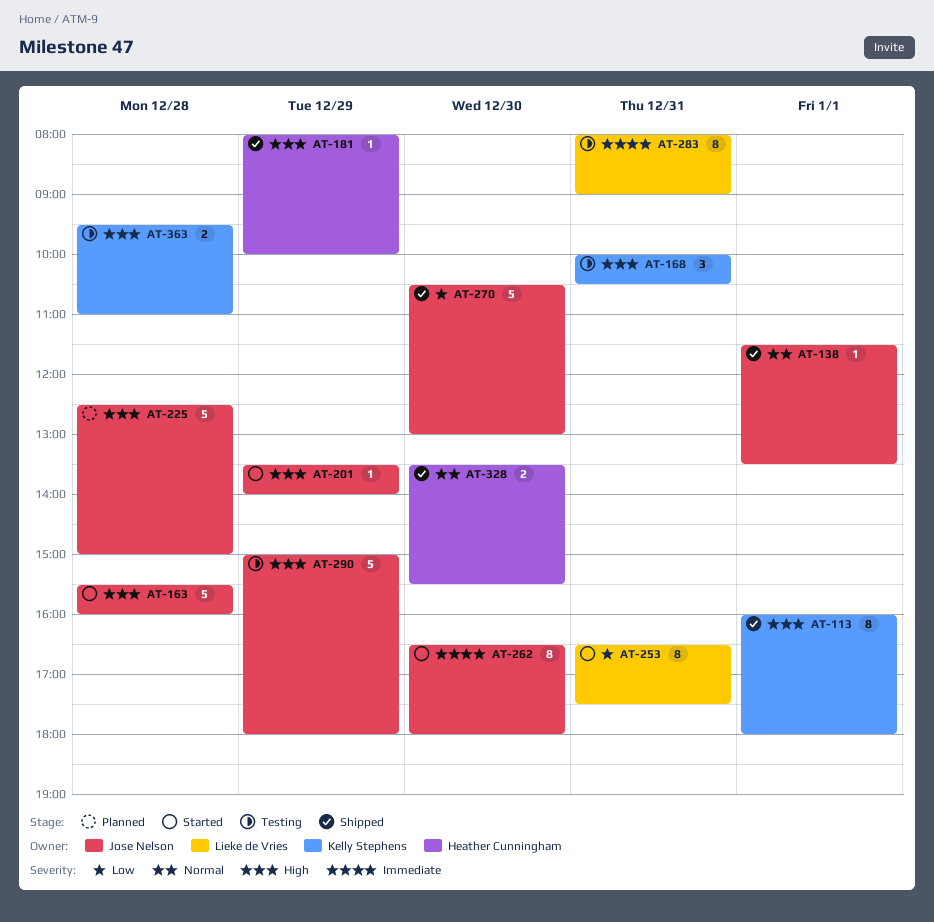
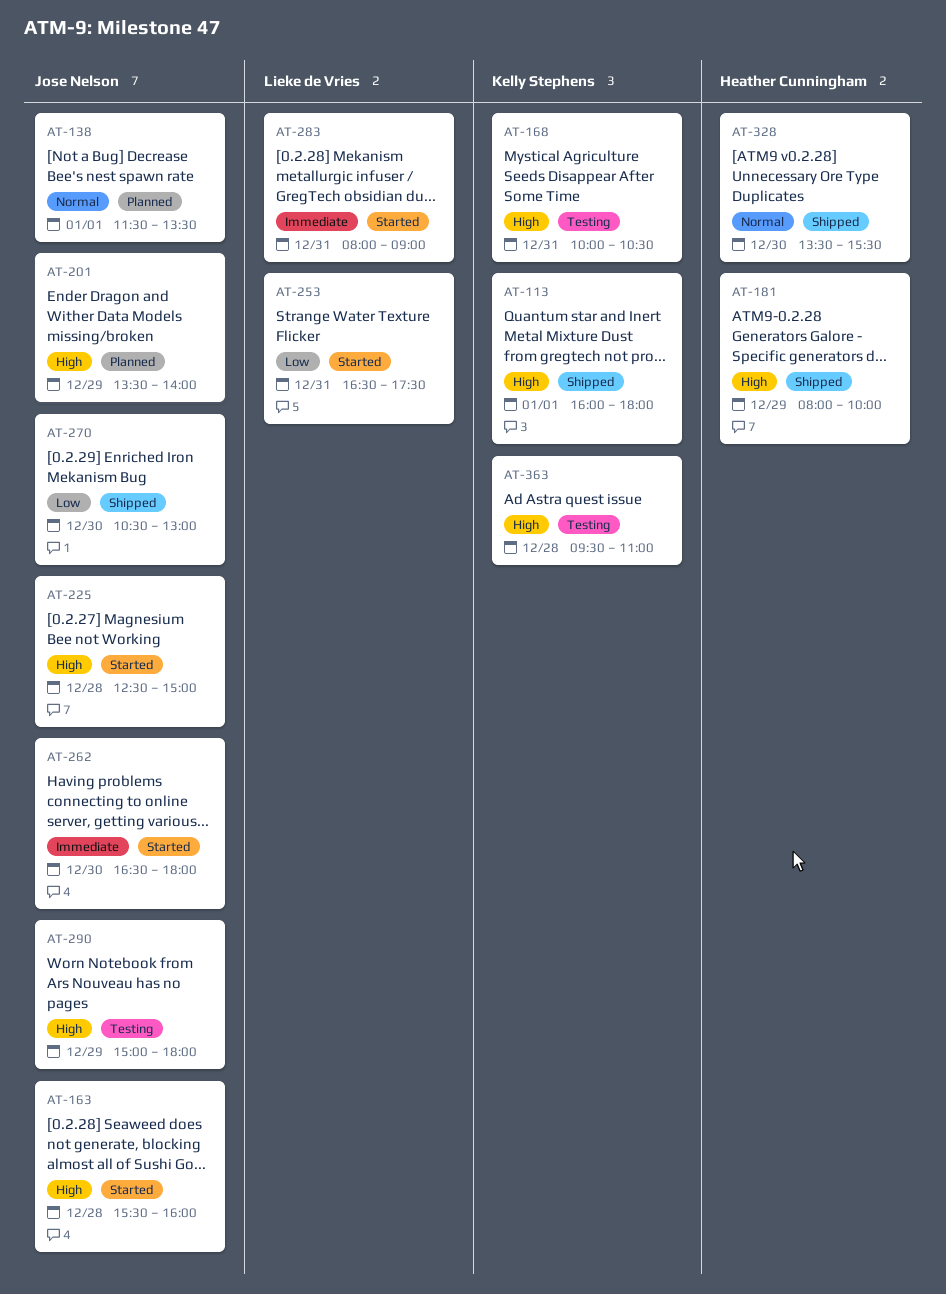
AT-138, status: Shipped -> Planned
AT-201, status: Started -> Planned
AT-225, status: Planned -> Started
AT-283, status: Testing -> Started

